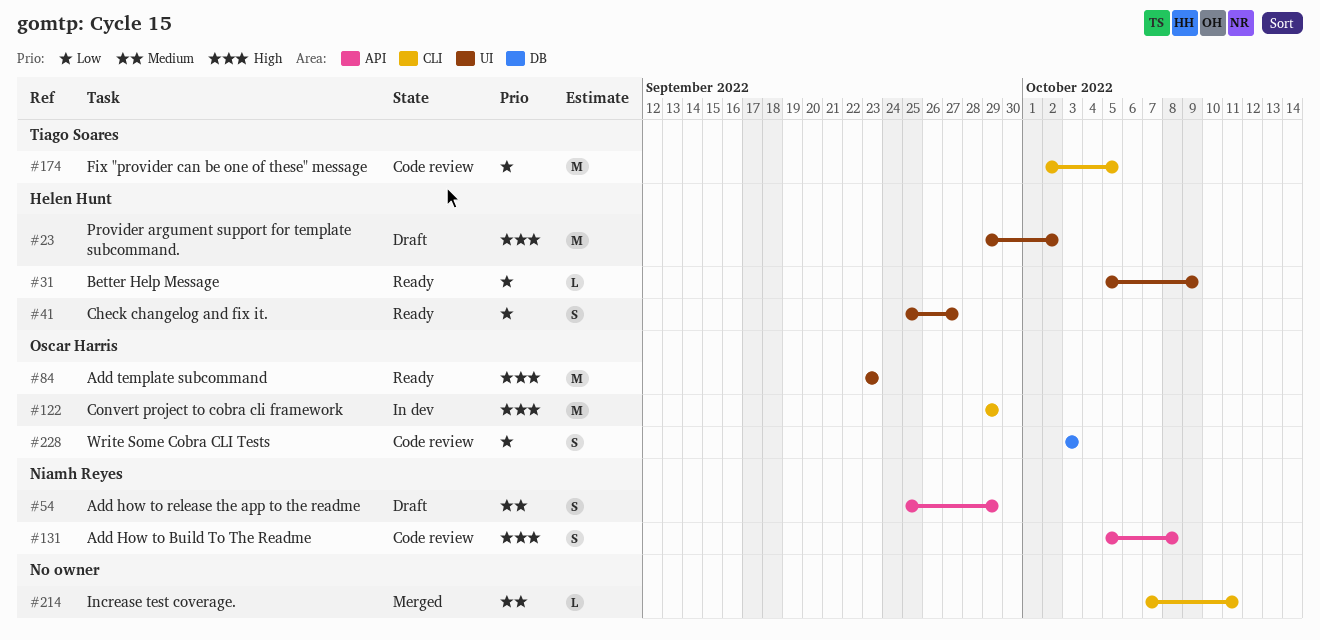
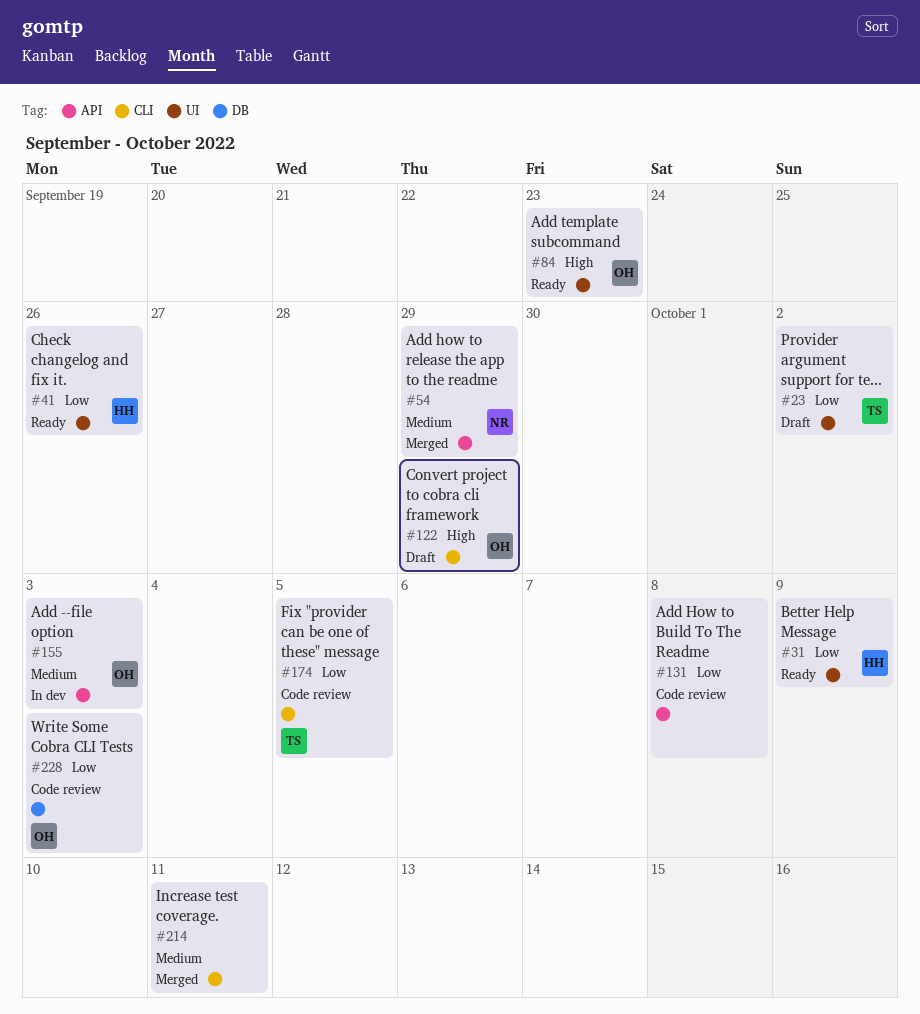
#23, owner: Helen Hunt -> Tiago Soares
#23, priority: High -> Low
#41, due: Sep 27 -> Sep 26
#54, status: Draft -> Merged
#122, status: In dev -> Draft
#131, owner: Niamh Reyes -> none
#131, priority: High -> Low
#155: none -> present

